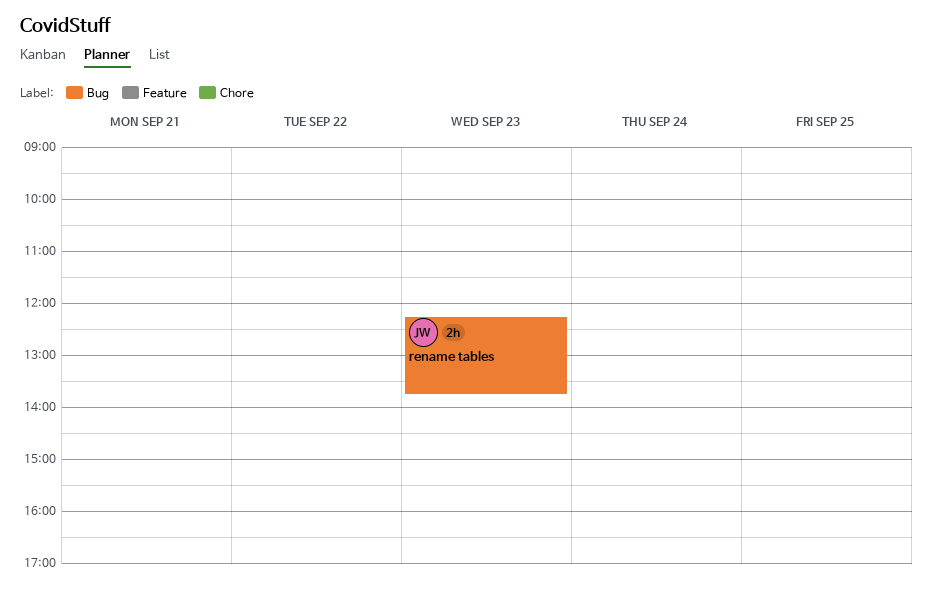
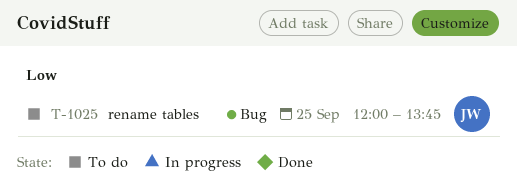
rename tables, day: Sep 23 -> Sep 25
rename tables, begins: 12:15 -> 12:00

